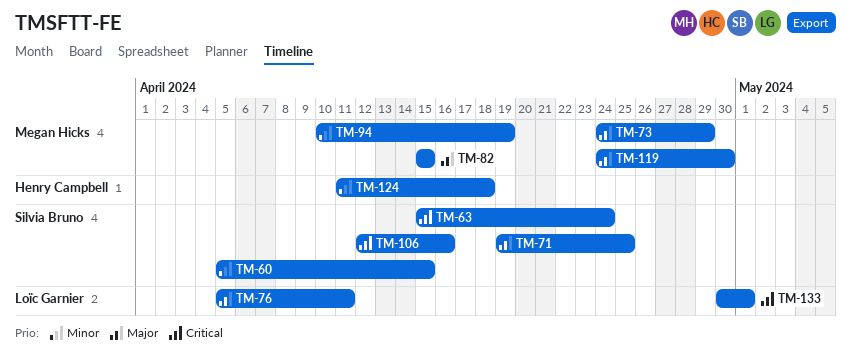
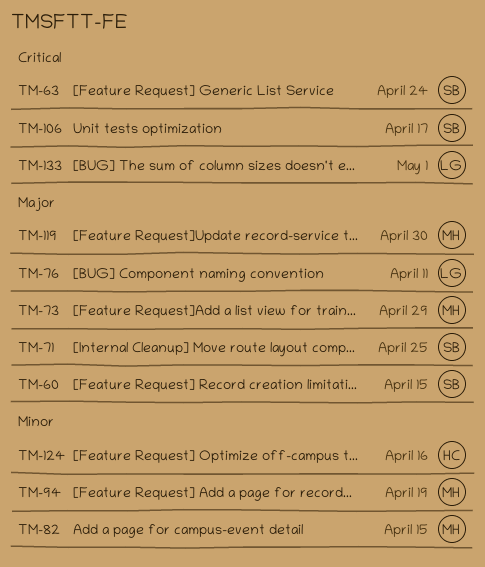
TM-60, priority: Minor -> Major
TM-82, priority: Major -> Minor
TM-106, due: Apr 16 -> Apr 17
TM-124, due: Apr 18 -> Apr 16

